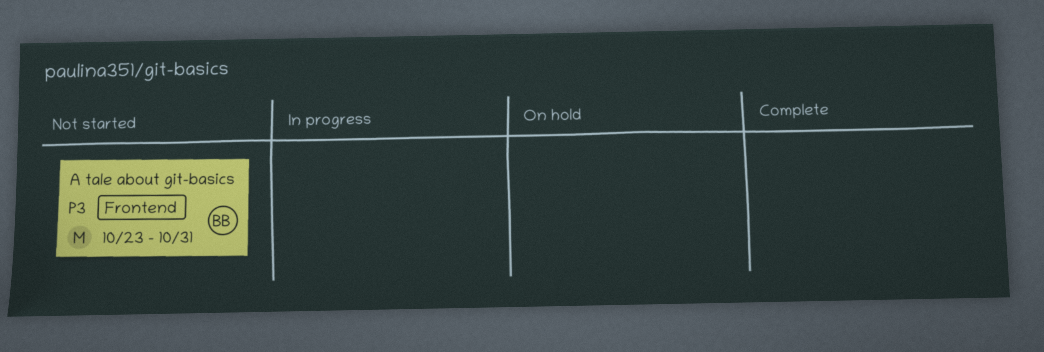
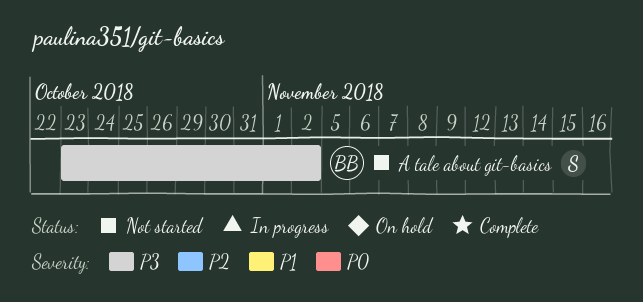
A tale about git-basics, estimate: M -> S
A tale about git-basics, due: Oct 31 -> Nov 2

